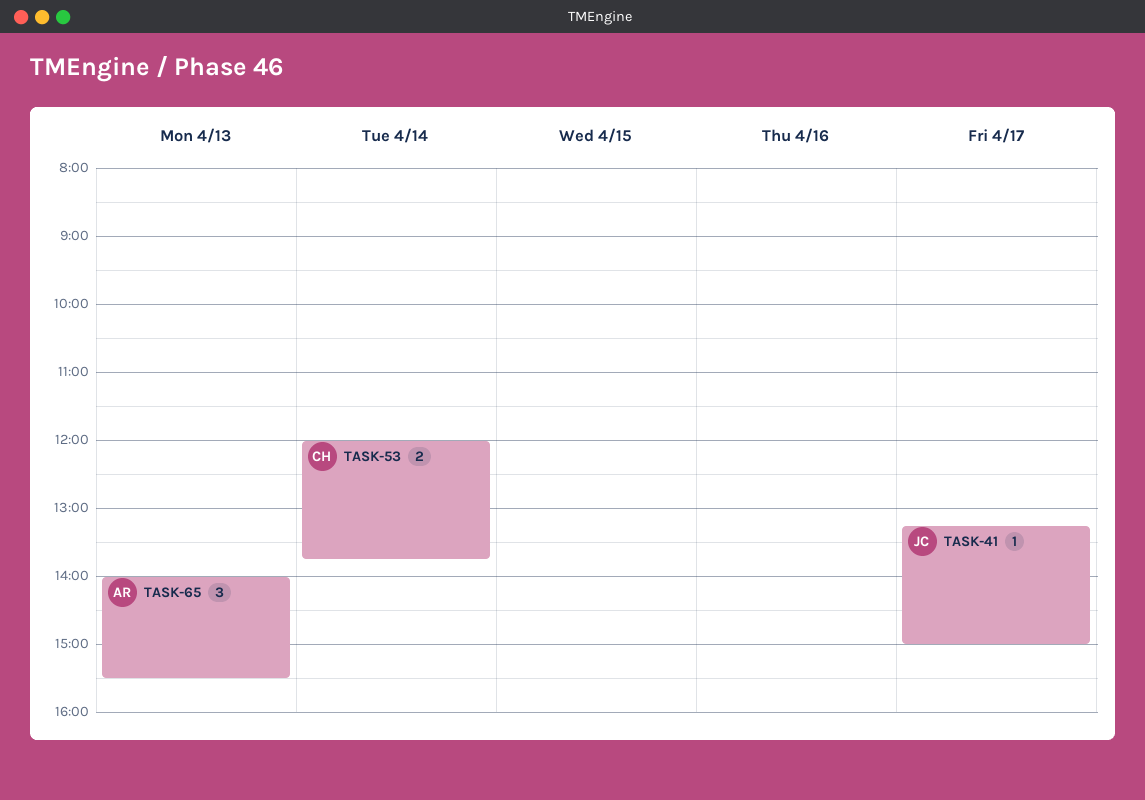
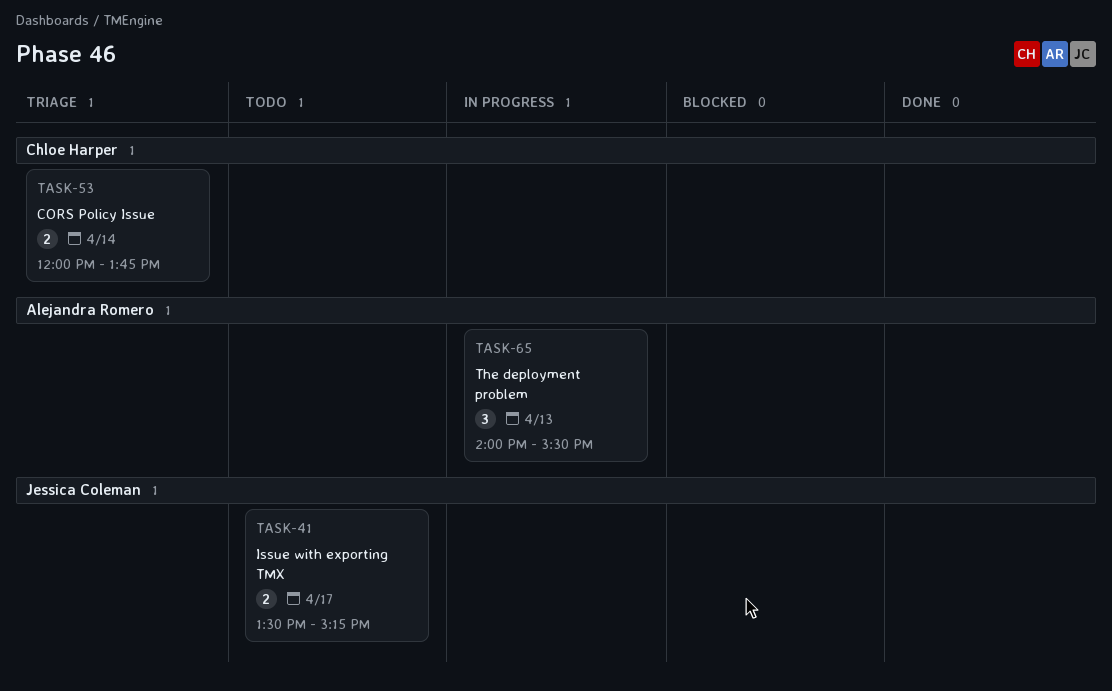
TASK-41, estimate: 1 -> 2
TASK-41, begins: 13:15 -> 13:30
TASK-41, ends: 15:00 -> 15:15

